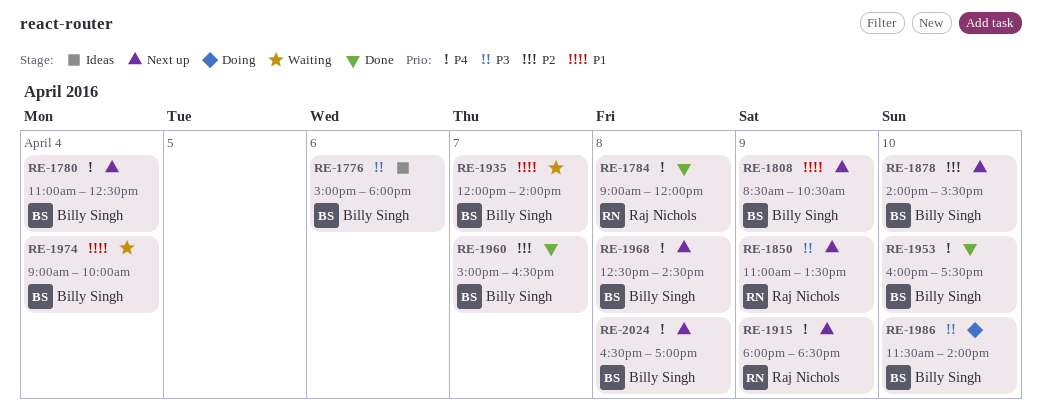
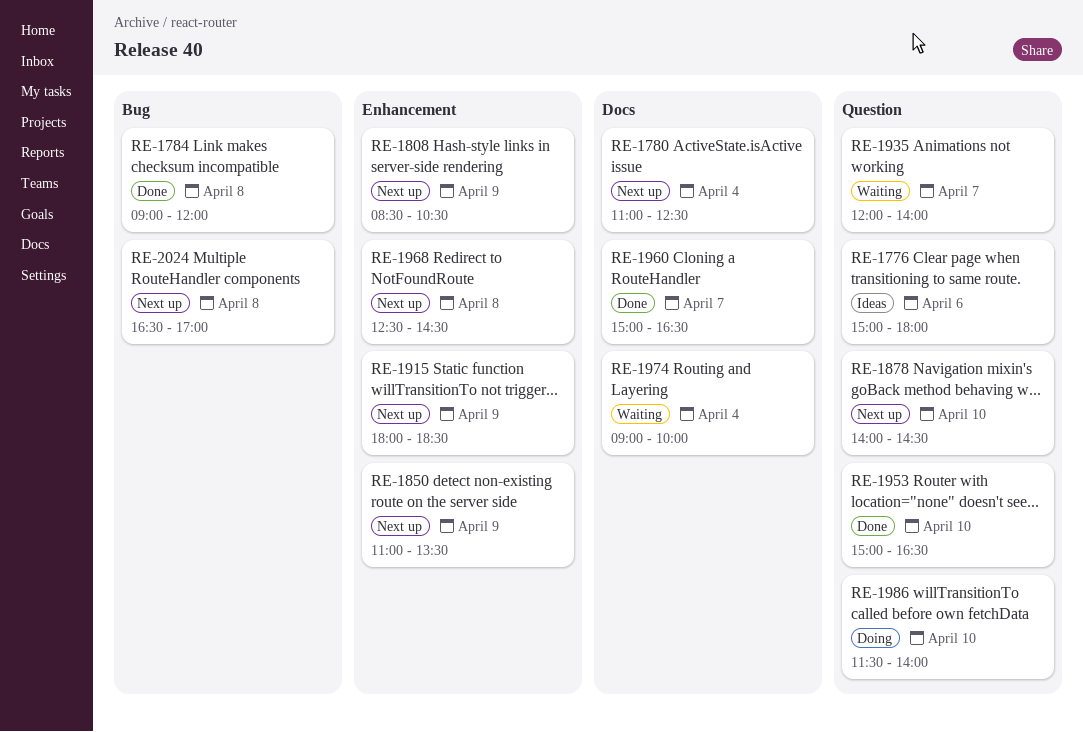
RE-1878, ends: 15:30 -> 14:30
RE-1953, begins: 16:00 -> 15:00
RE-1953, ends: 17:30 -> 16:30

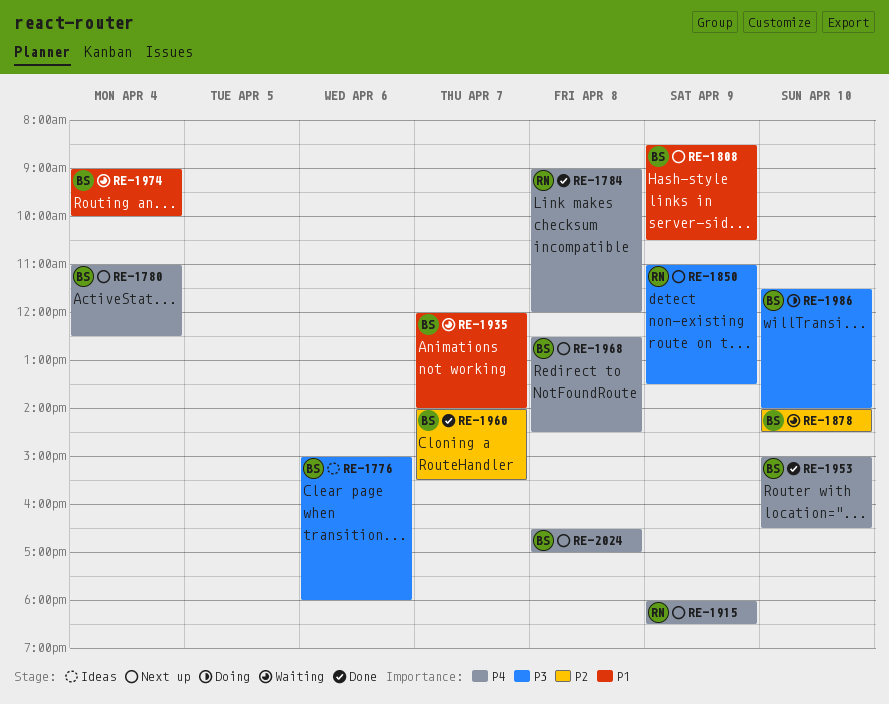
RE-1878, status: Next up -> Waiting
RE-1960, begins: 15:00 -> 14:00
RE-1960, ends: 16:30 -> 15:30

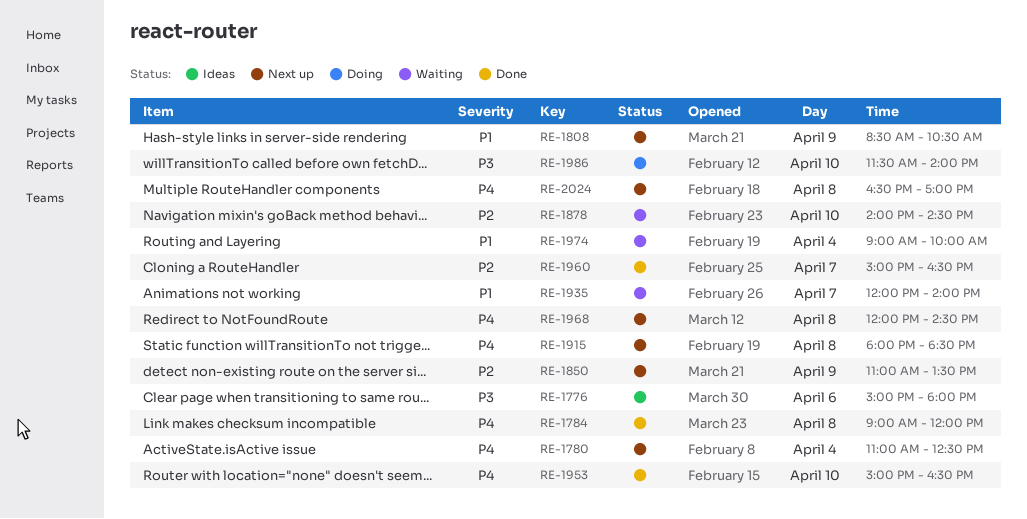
RE-1850, priority: P3 -> P2
RE-1915, day: Apr 9 -> Apr 8
RE-1960, begins: 14:00 -> 15:00
RE-1960, ends: 15:30 -> 16:30
RE-1968, begins: 12:30 -> 12:00

